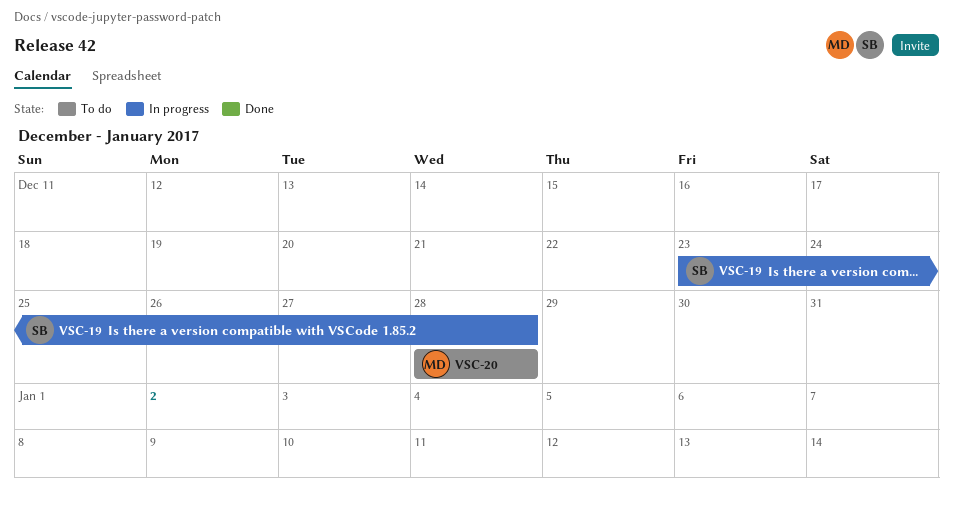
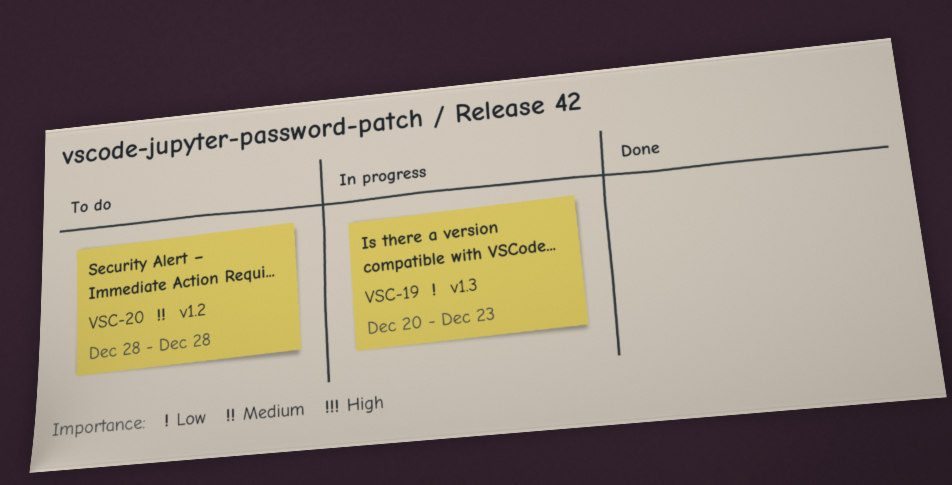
VSC-19, start: Dec 23 -> Dec 20
VSC-19, due: Dec 28 -> Dec 23

